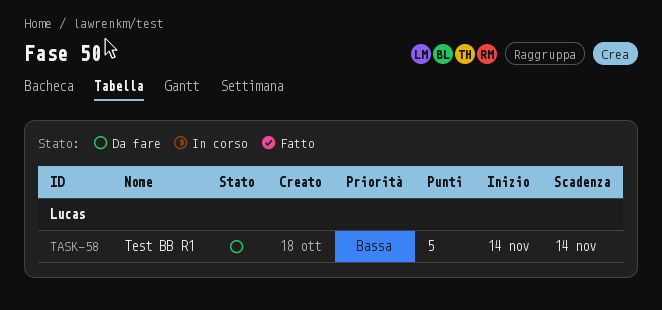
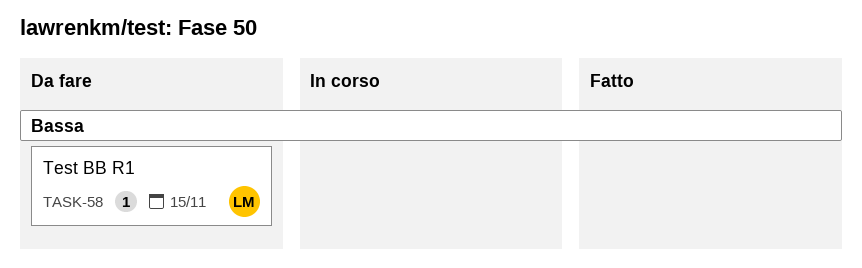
TASK-58, estimate: 5 -> 1
TASK-58, due: Nov 14 -> Nov 15

